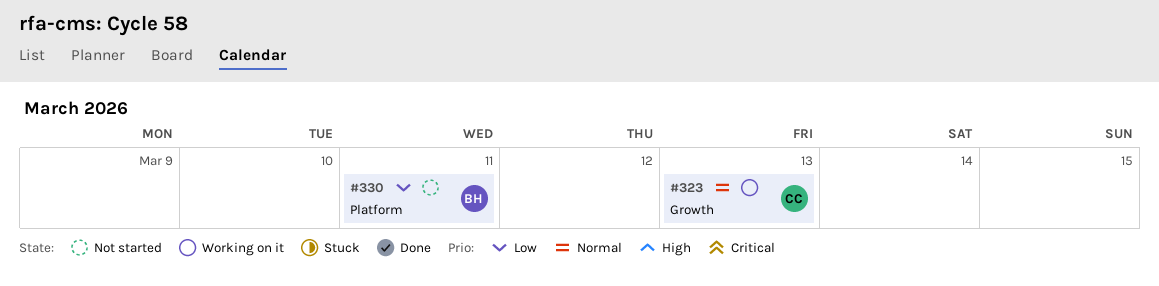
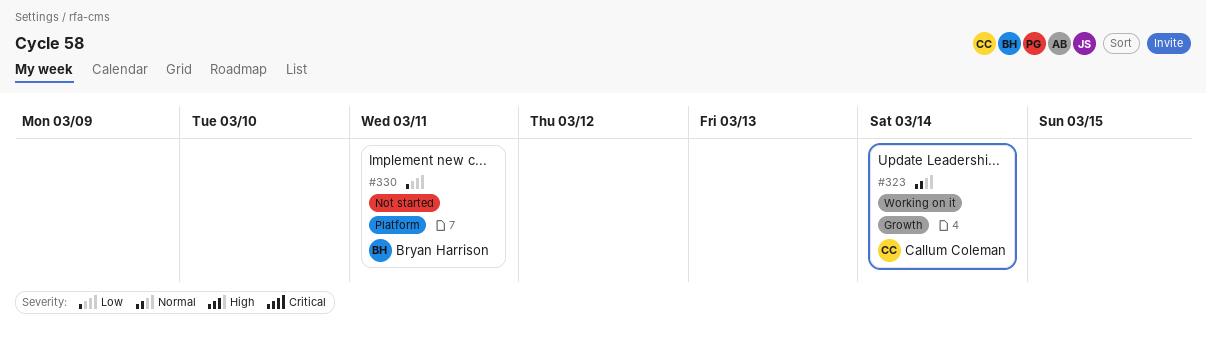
#323, due: Mar 13 -> Mar 14

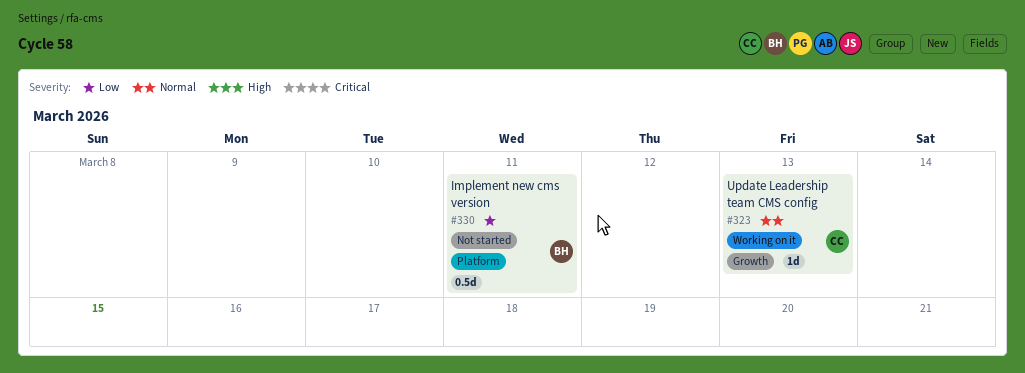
#323, due: Mar 14 -> Mar 13

